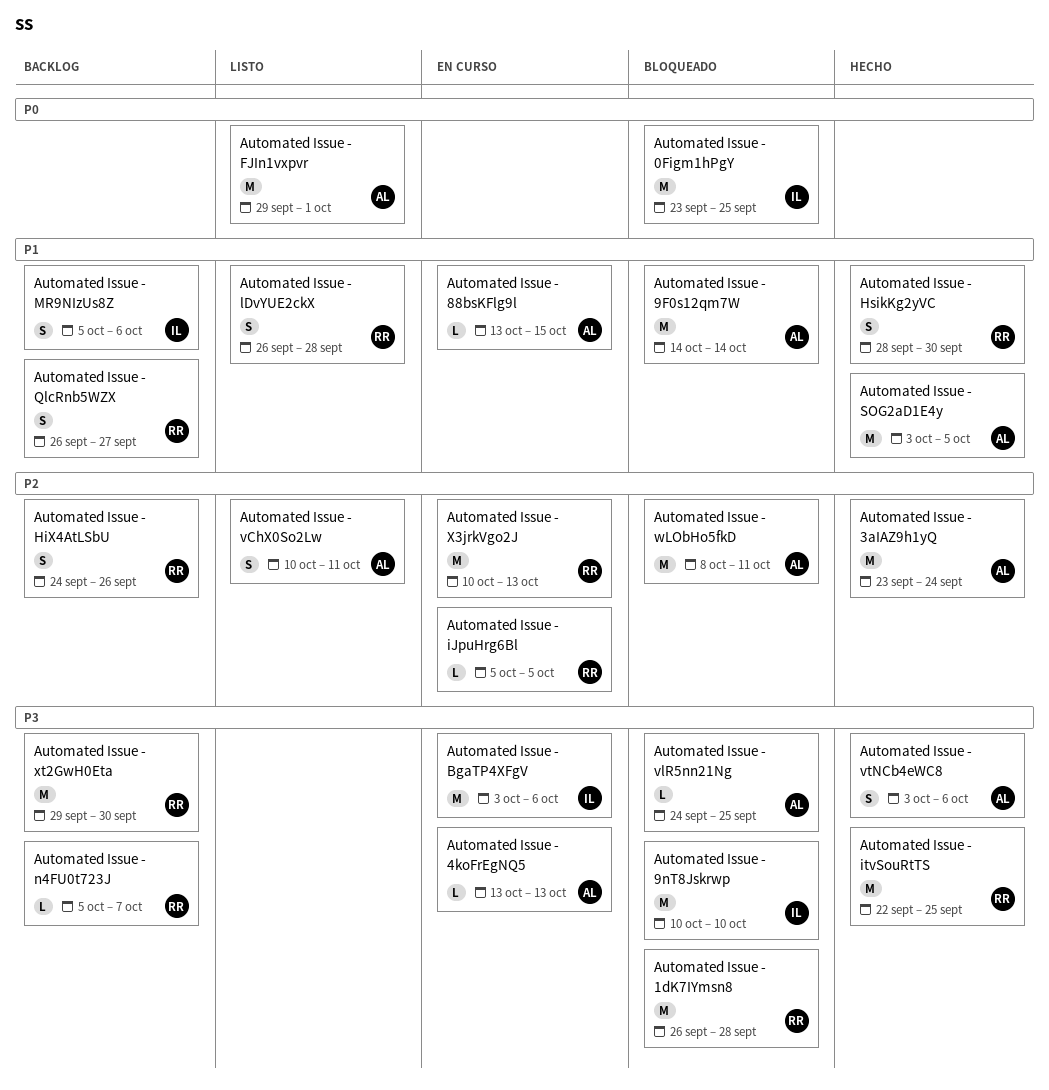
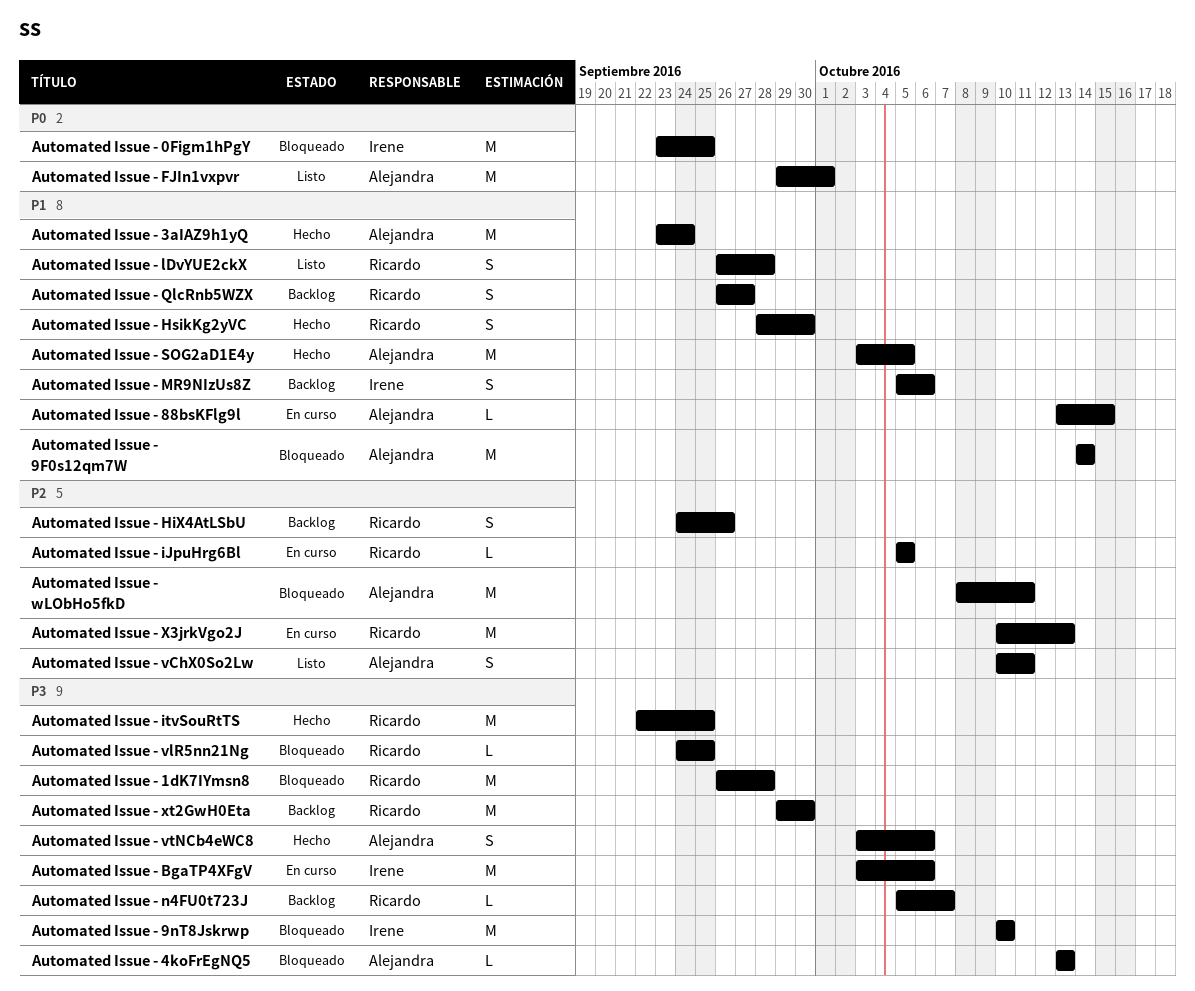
Automated Issue - 3aIAZ9h1yQ, priority: P2 -> P1
Automated Issue - 4koFrEgNQ5, status: En curso -> Bloqueado
Automated Issue - vlR5nn21Ng, owner: Alejandra -> Ricardo

